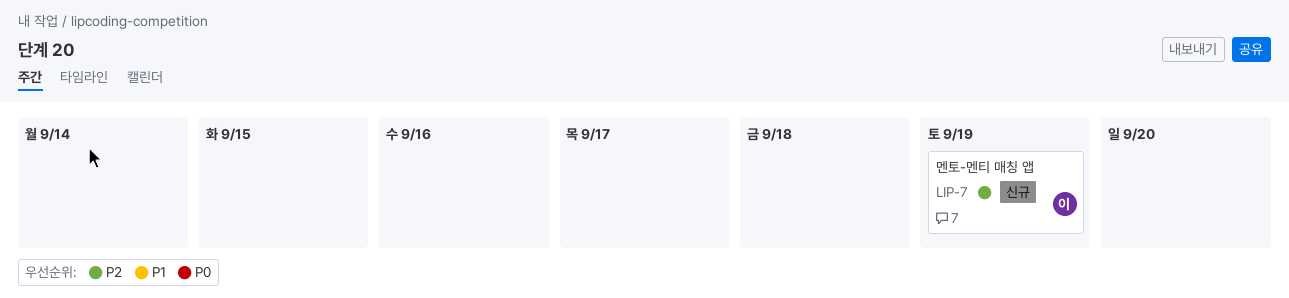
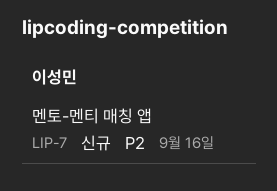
LIP-7, due: Sep 19 -> Sep 16

